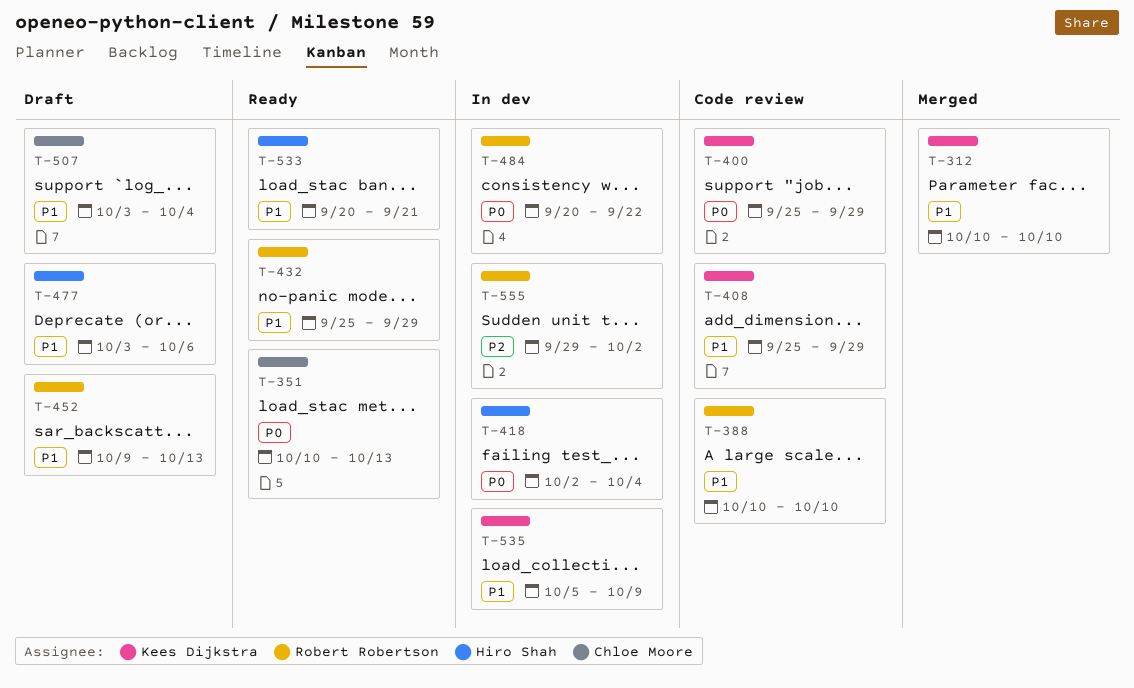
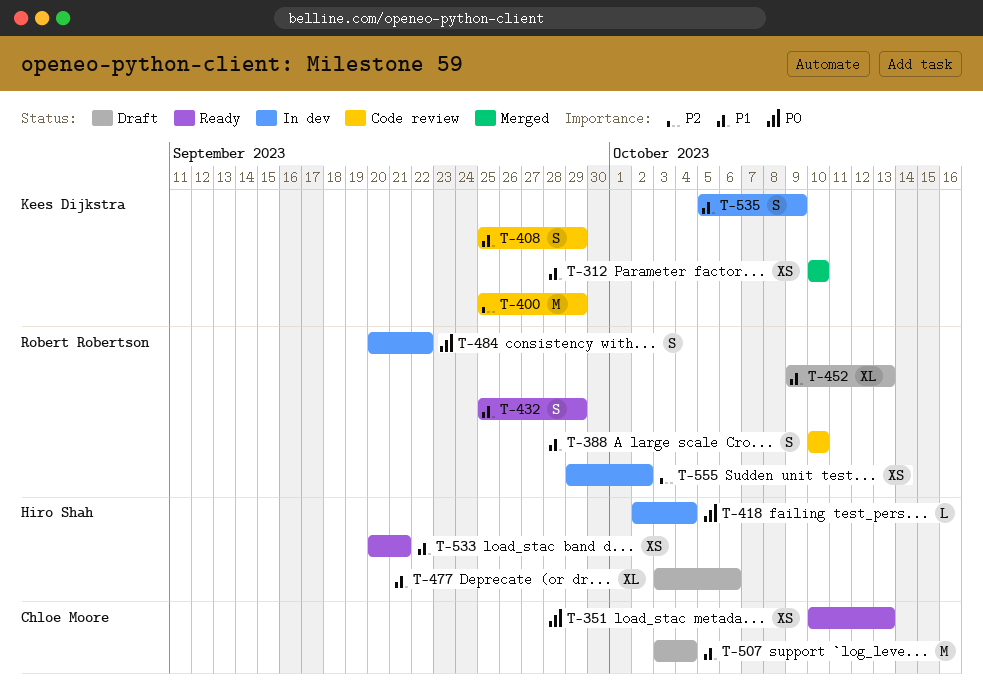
T-400, priority: P0 -> P2

